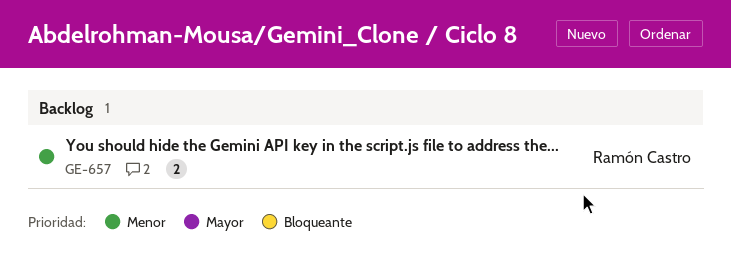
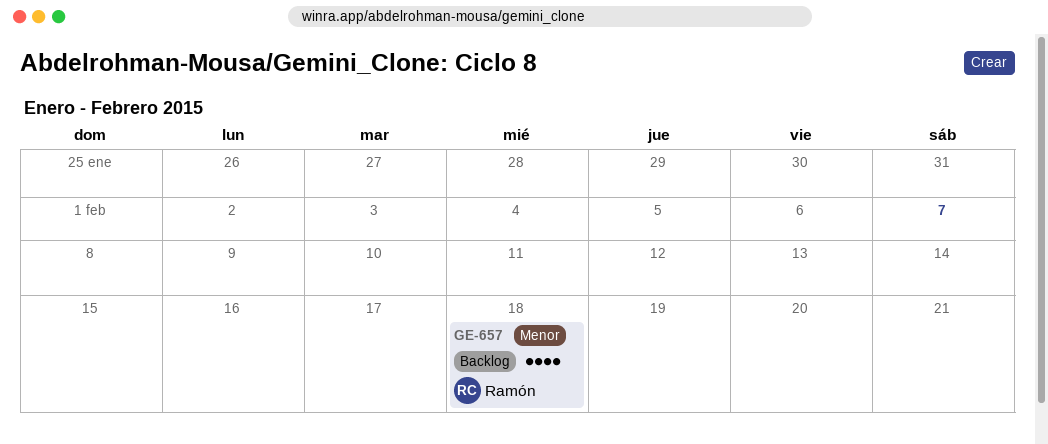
GE-657, estimate: 2 -> 4

